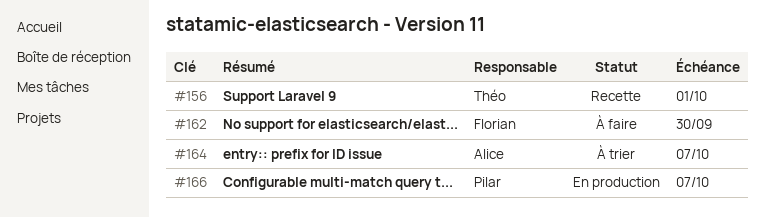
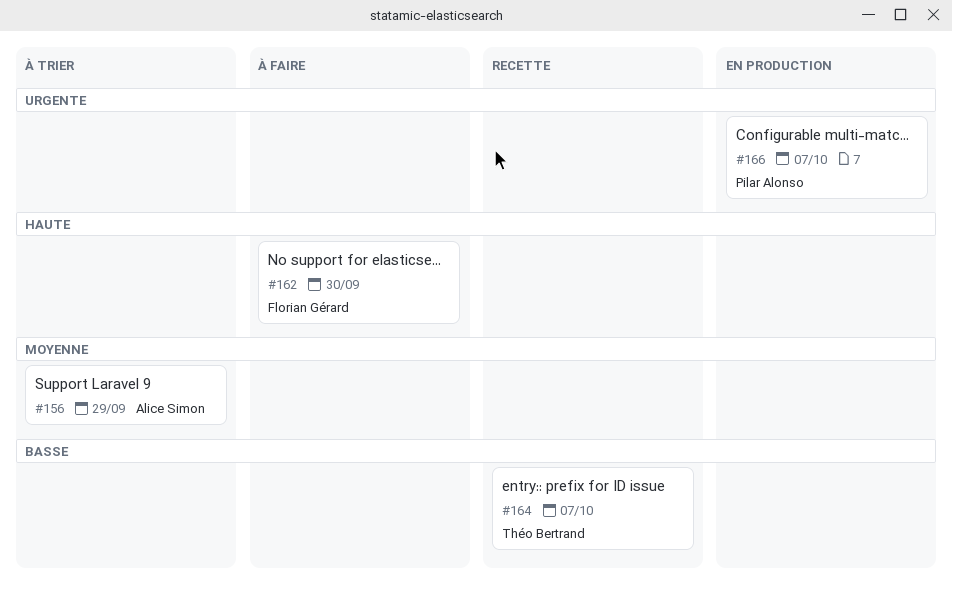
#156, status: Recette -> À trier
#156, owner: Théo Bertrand -> Alice Simon
#156, due: Oct 1 -> Sep 29
#164, status: À trier -> Recette
#164, owner: Alice Simon -> Théo Bertrand

